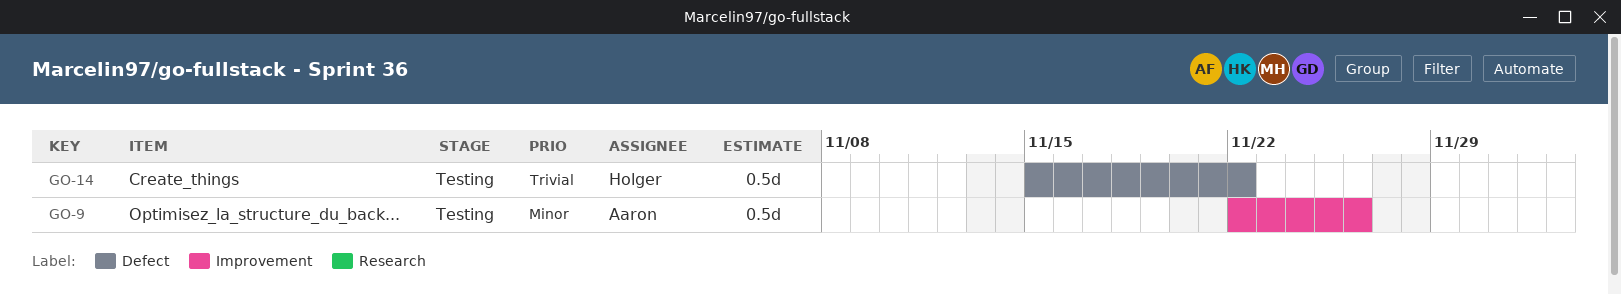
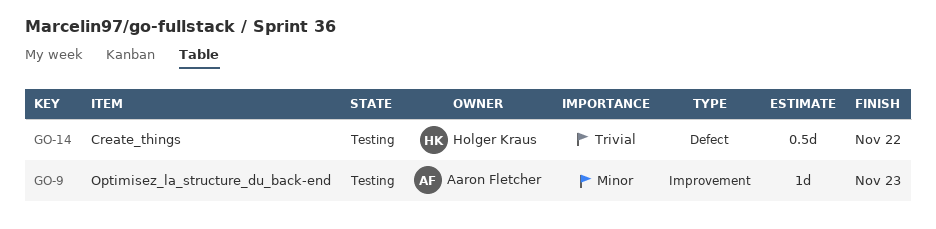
GO-9, estimate: 0.5d -> 1d
GO-9, due: Nov 26 -> Nov 23

